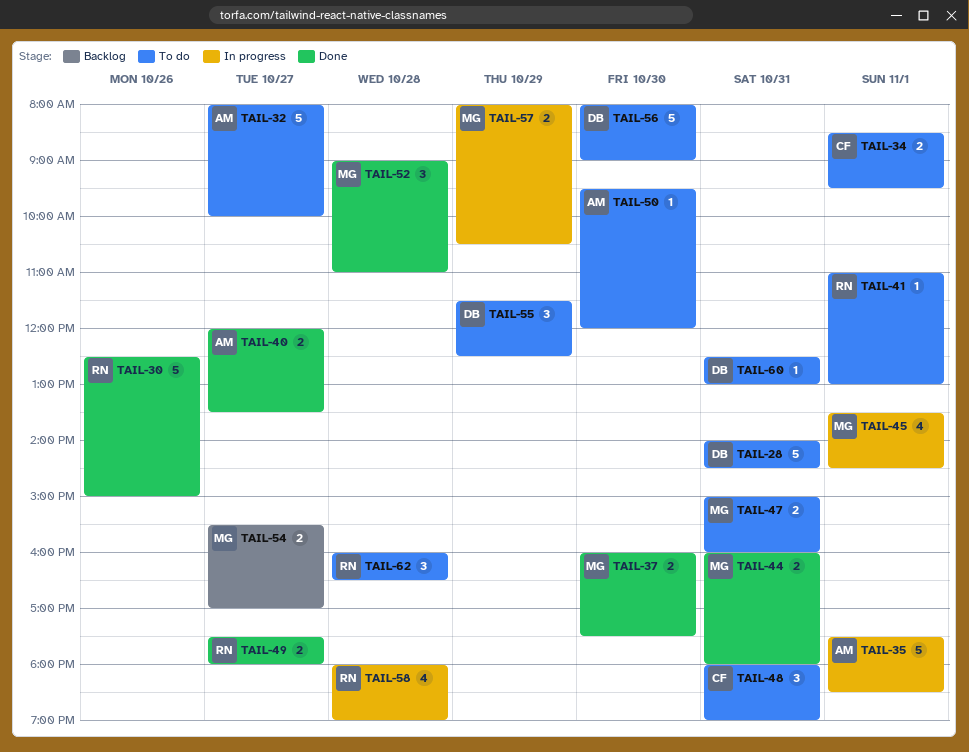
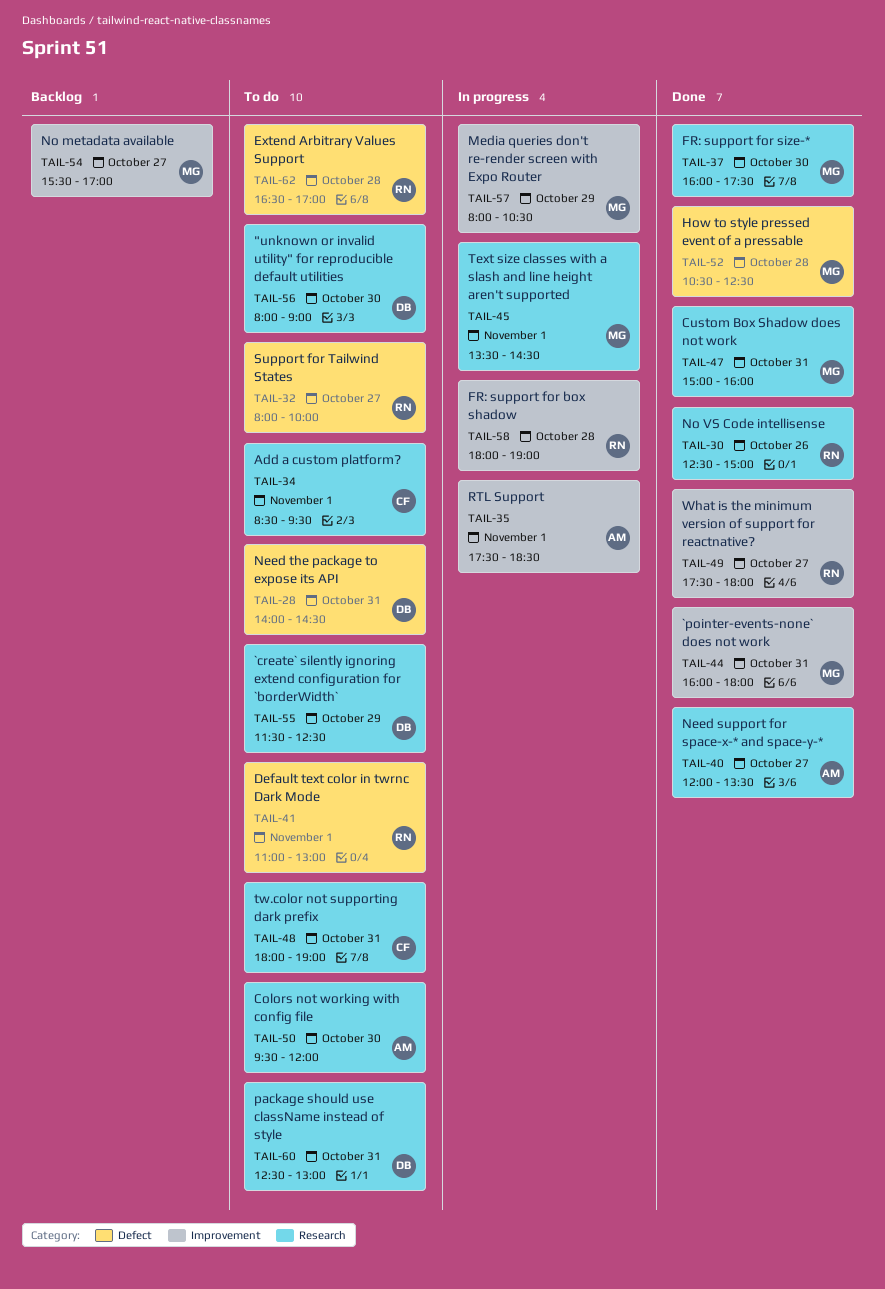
TAIL-32, owner: AM -> RN
TAIL-47, status: To do -> Done
TAIL-52, begins: 09:00 -> 10:30
TAIL-52, ends: 11:00 -> 12:30
TAIL-62, begins: 16:00 -> 16:30
TAIL-62, ends: 16:30 -> 17:00

